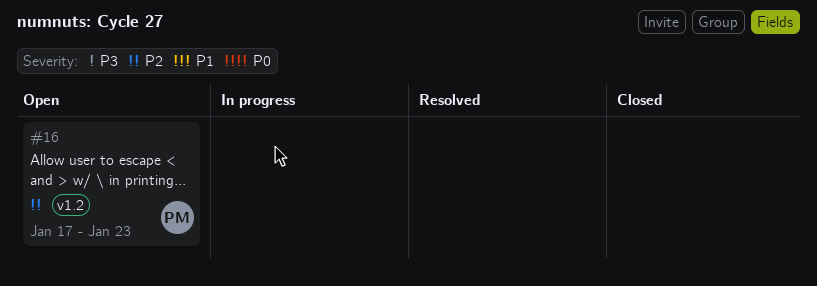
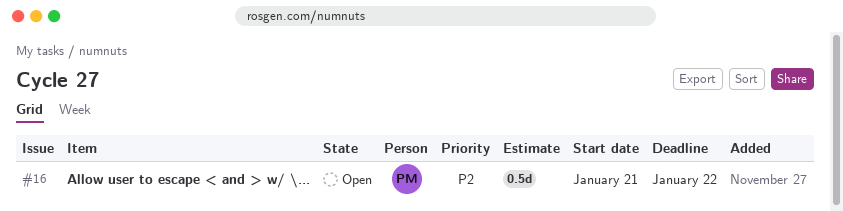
#16, start: Jan 17 -> Jan 21
#16, due: Jan 23 -> Jan 22

